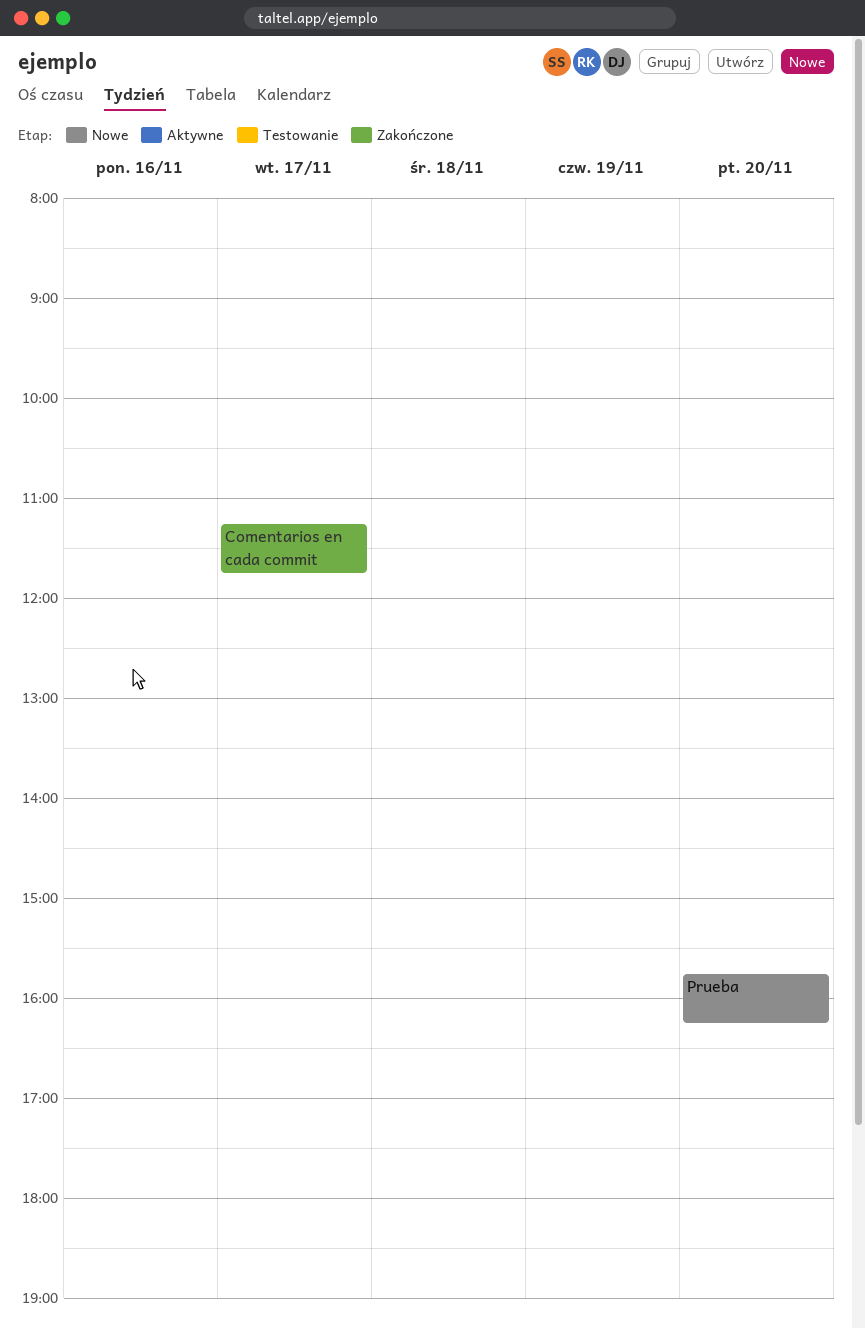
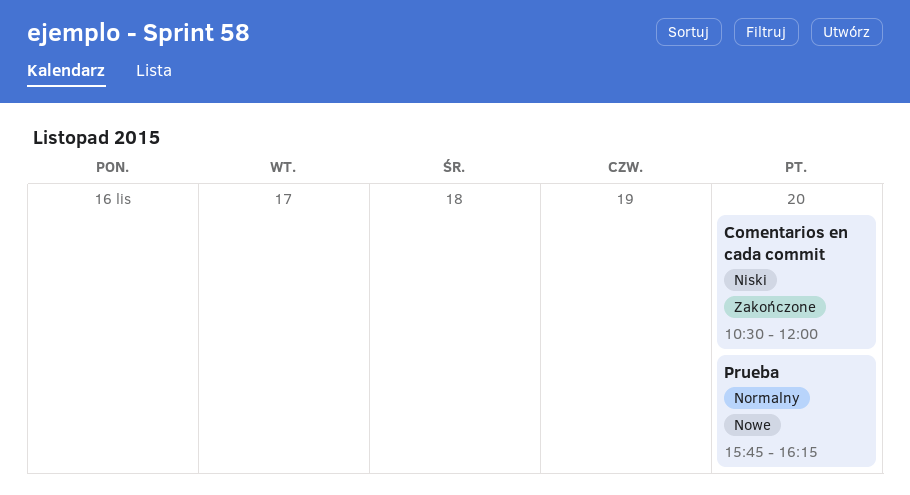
Comentarios en cada commit, day: Nov 17 -> Nov 20
Comentarios en cada commit, begins: 11:15 -> 10:30
Comentarios en cada commit, ends: 11:45 -> 12:00

